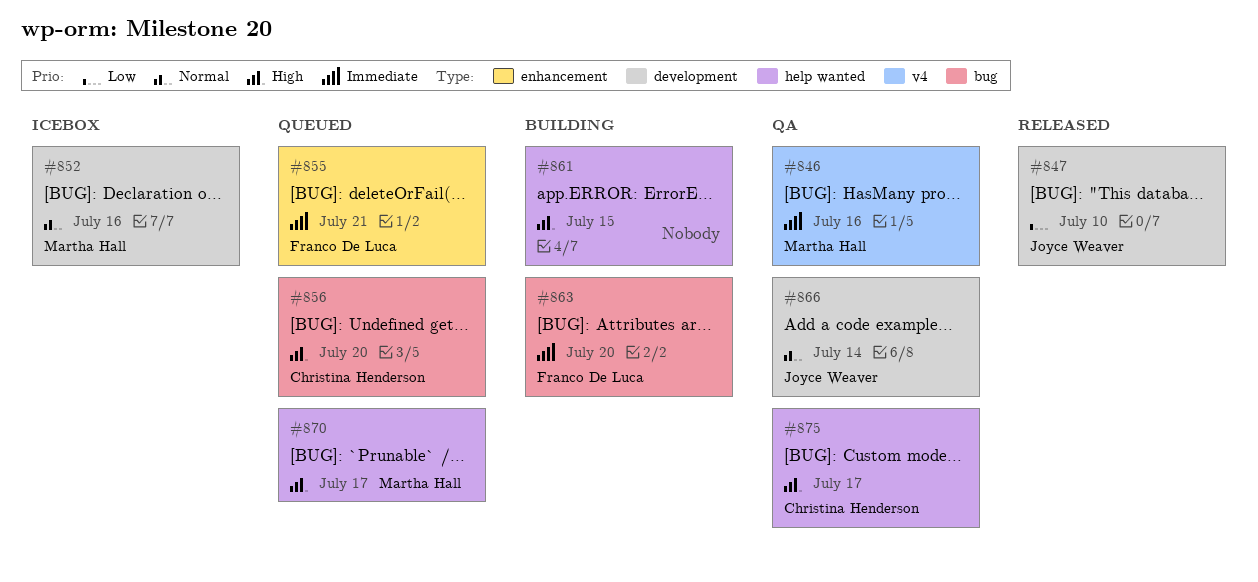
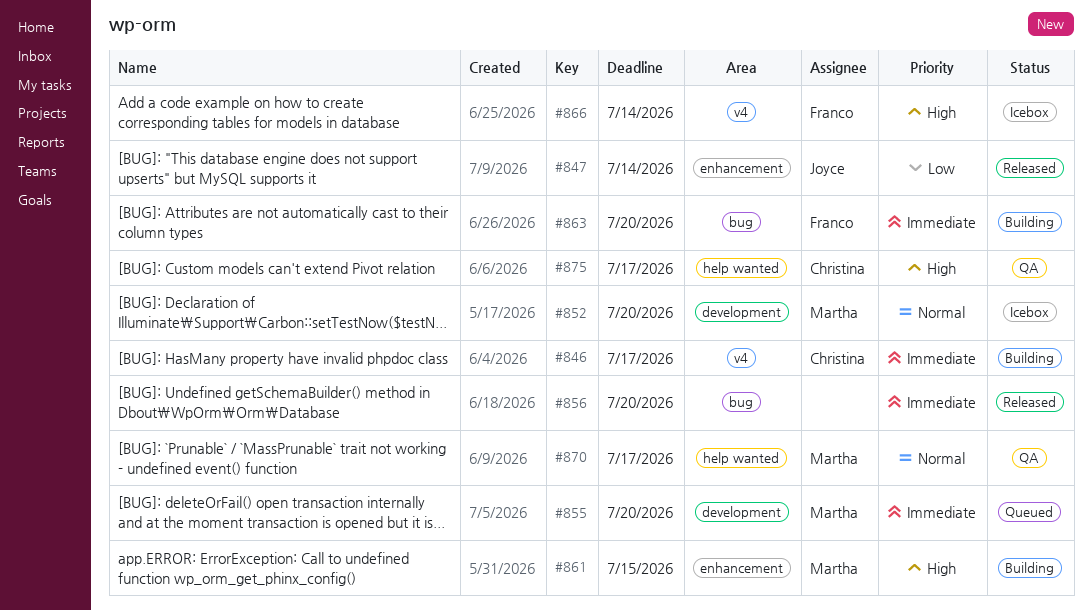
#846, status: QA -> Building
#846, owner: Martha Hall -> Christina Henderson
#846, due: Jul 16 -> Jul 17
#847, label: development -> enhancement
#847, due: Jul 10 -> Jul 14
#852, due: Jul 16 -> Jul 20
#855, owner: Franco De Luca -> Martha Hall
#855, label: enhancement -> development
#855, due: Jul 21 -> Jul 20
#856, status: Queued -> Released
#856, owner: Christina Henderson -> none
#856, priority: High -> Immediate
#861, owner: none -> Martha Hall
#861, label: help wanted -> enhancement
#866, status: QA -> Icebox
#866, owner: Joyce Weaver -> Franco De Luca
#866, priority: Normal -> High
#866, label: development -> v4
#870, status: Queued -> QA
#870, priority: High -> Normal

